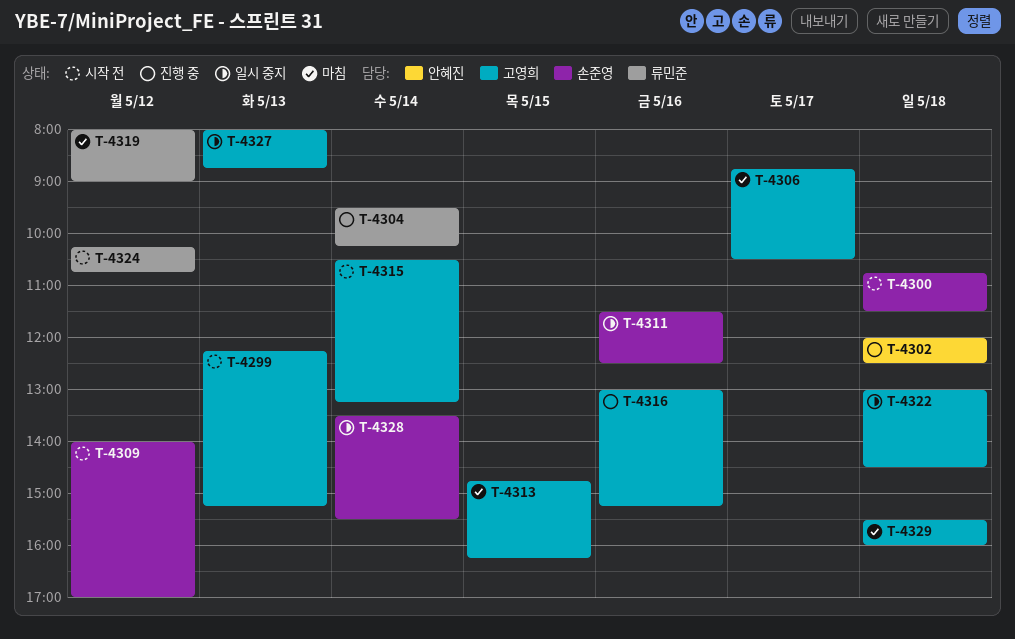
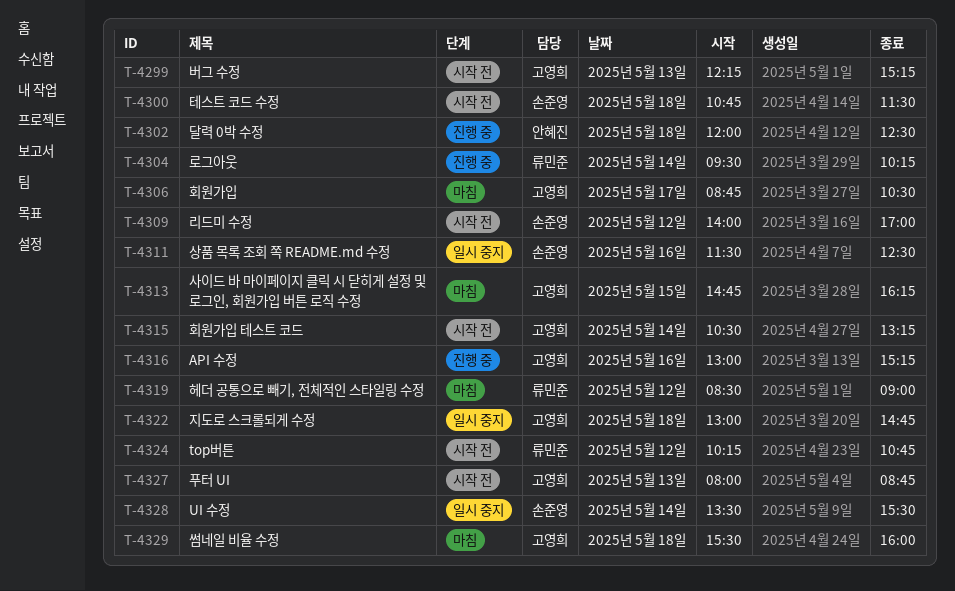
T-4319, begins: 08:00 -> 08:30
T-4322, ends: 14:30 -> 14:45
T-4327, status: 일시 중지 -> 시작 전

